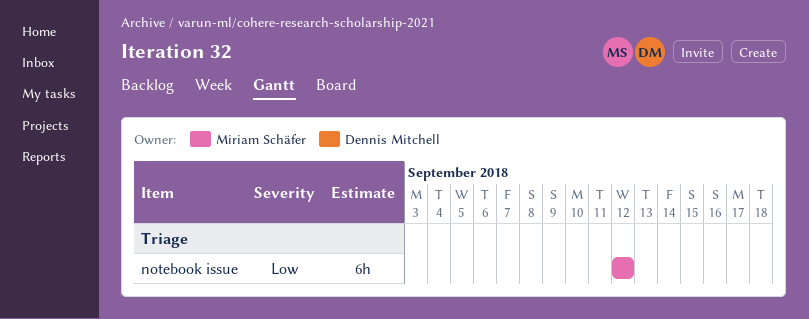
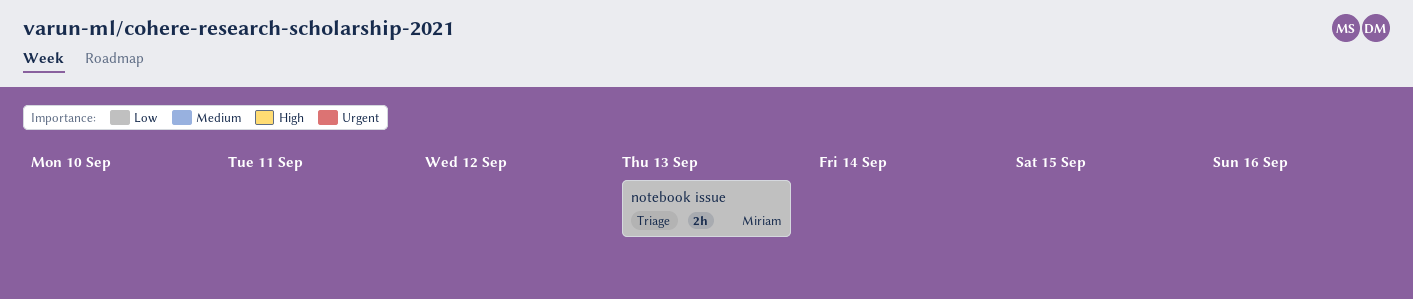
notebook issue, estimate: 6h -> 2h
notebook issue, due: Sep 12 -> Sep 13

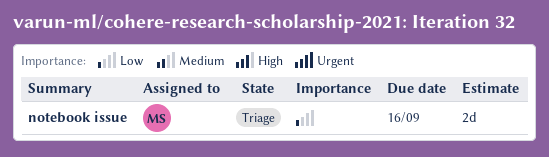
notebook issue, estimate: 2h -> 2d
notebook issue, due: Sep 13 -> Sep 16

